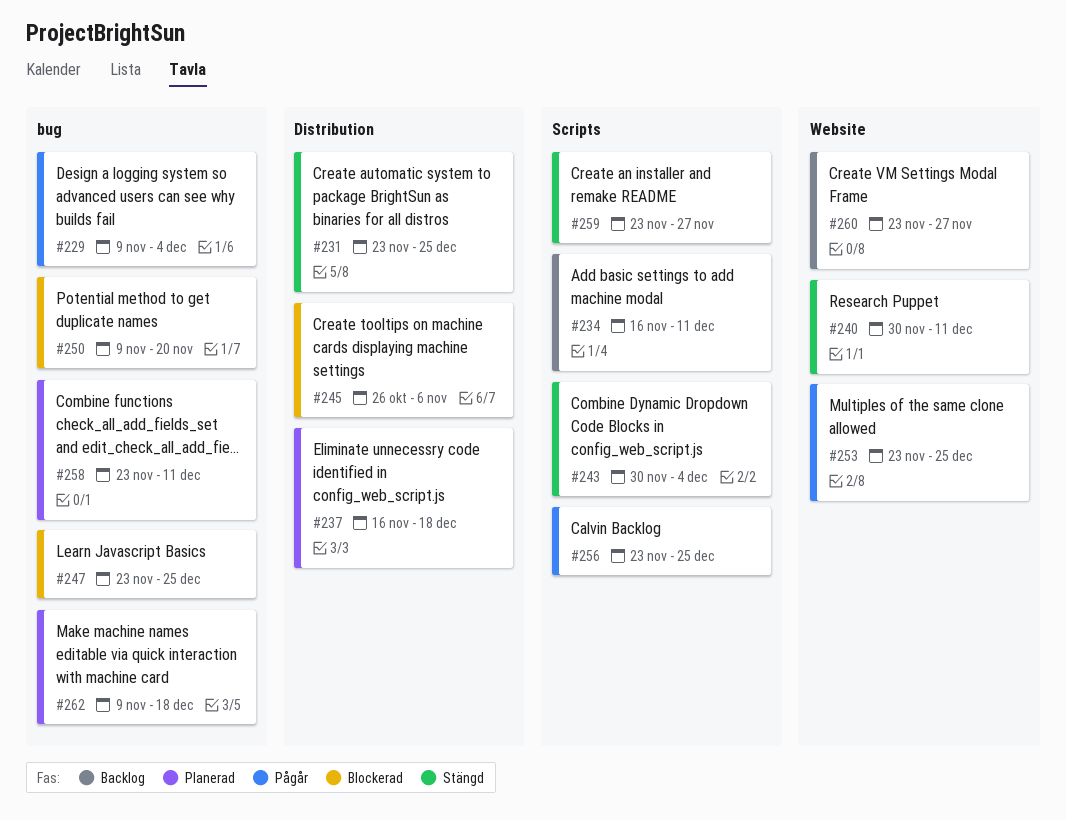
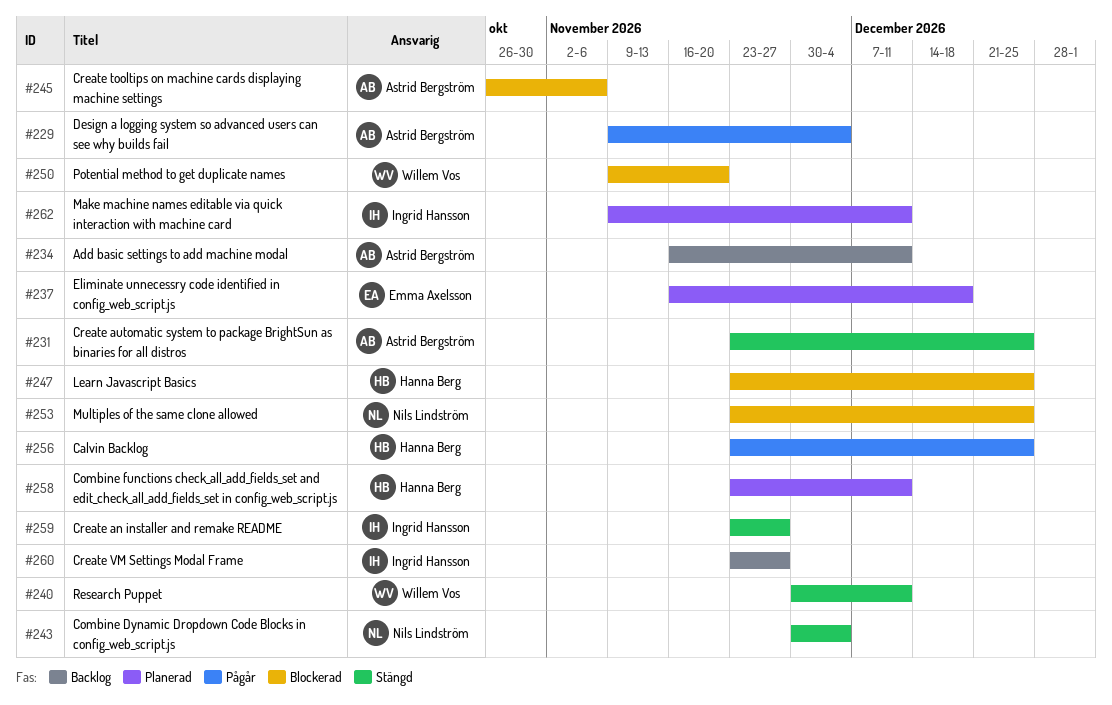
#253, status: Pågår -> Blockerad
#262, due: Dec 18 -> Dec 11

